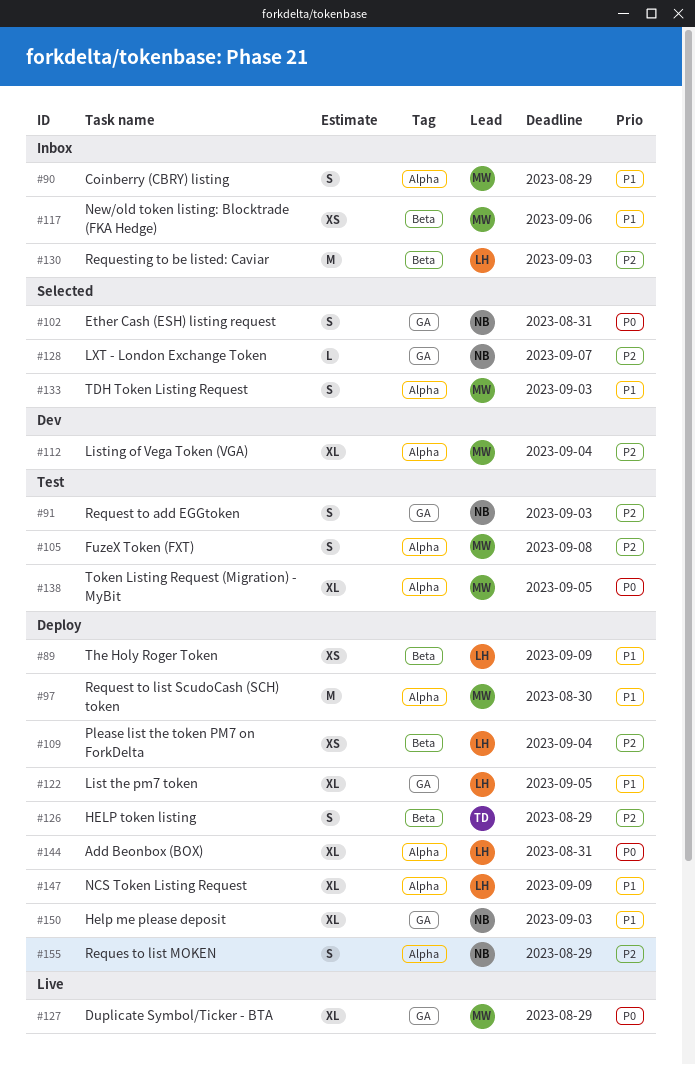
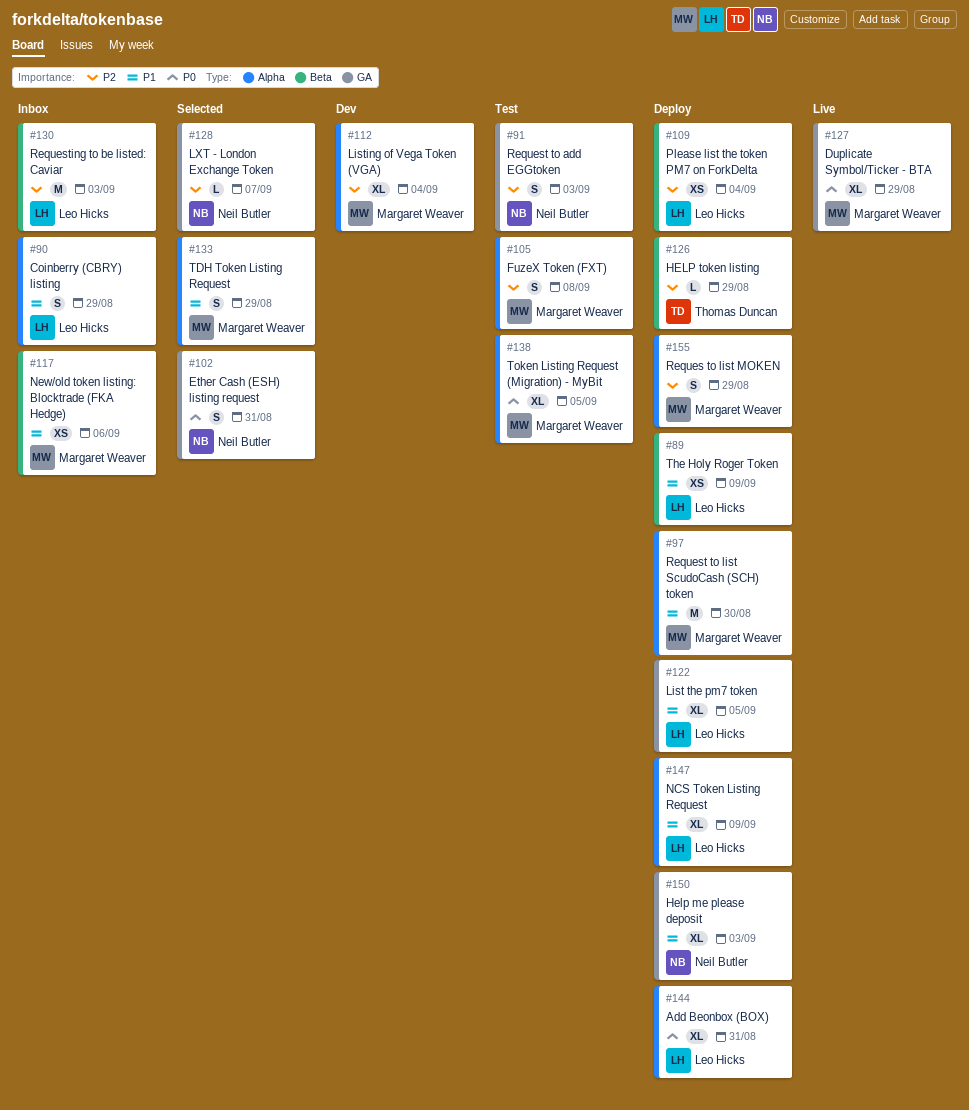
#90, owner: Margaret Weaver -> Leo Hicks
#126, estimate: S -> L
#133, due: Sep 3 -> Aug 29
#155, owner: Neil Butler -> Margaret Weaver

